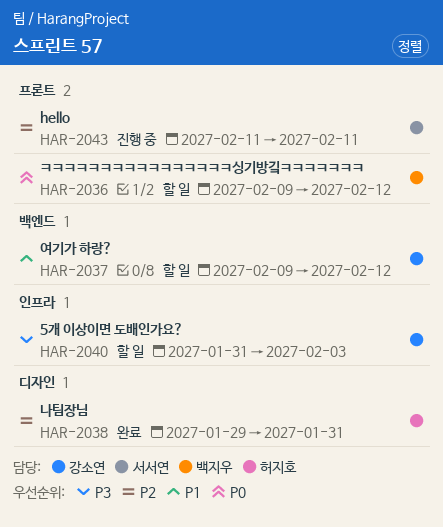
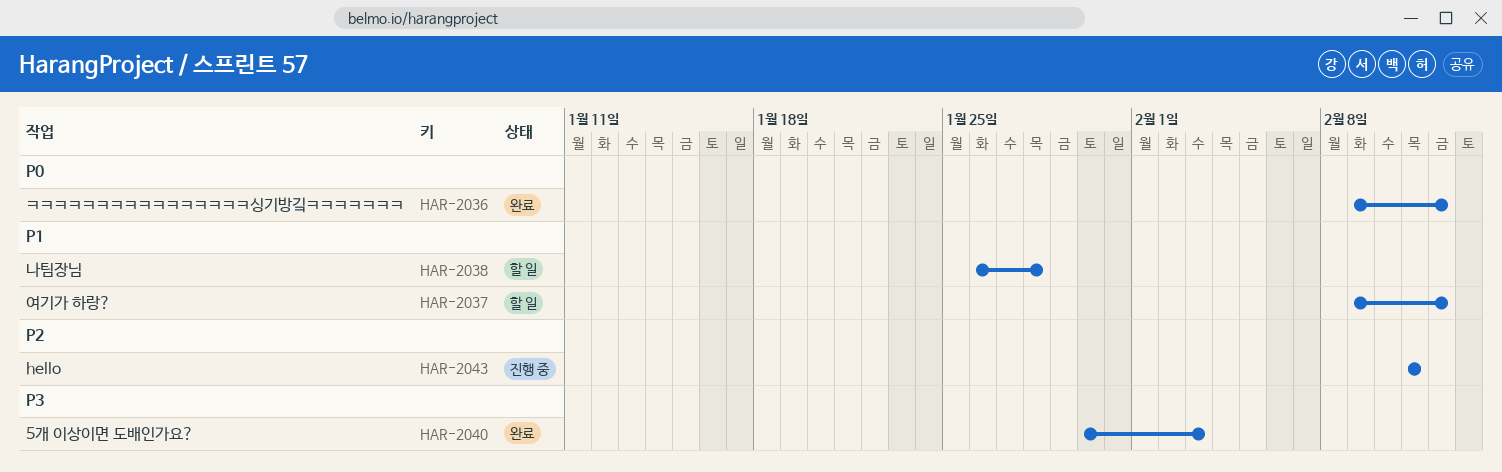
HAR-2036, status: 할 일 -> 완료
HAR-2038, status: 완료 -> 할 일
HAR-2038, priority: P2 -> P1
HAR-2038, start: Jan 29 -> Jan 26
HAR-2038, due: Jan 31 -> Jan 28
HAR-2040, status: 할 일 -> 완료
HAR-2040, start: Jan 31 -> Jan 30

